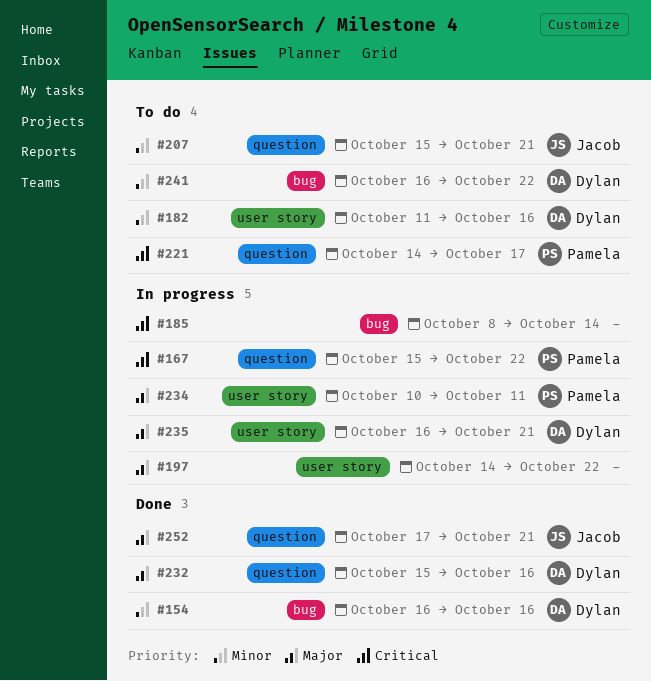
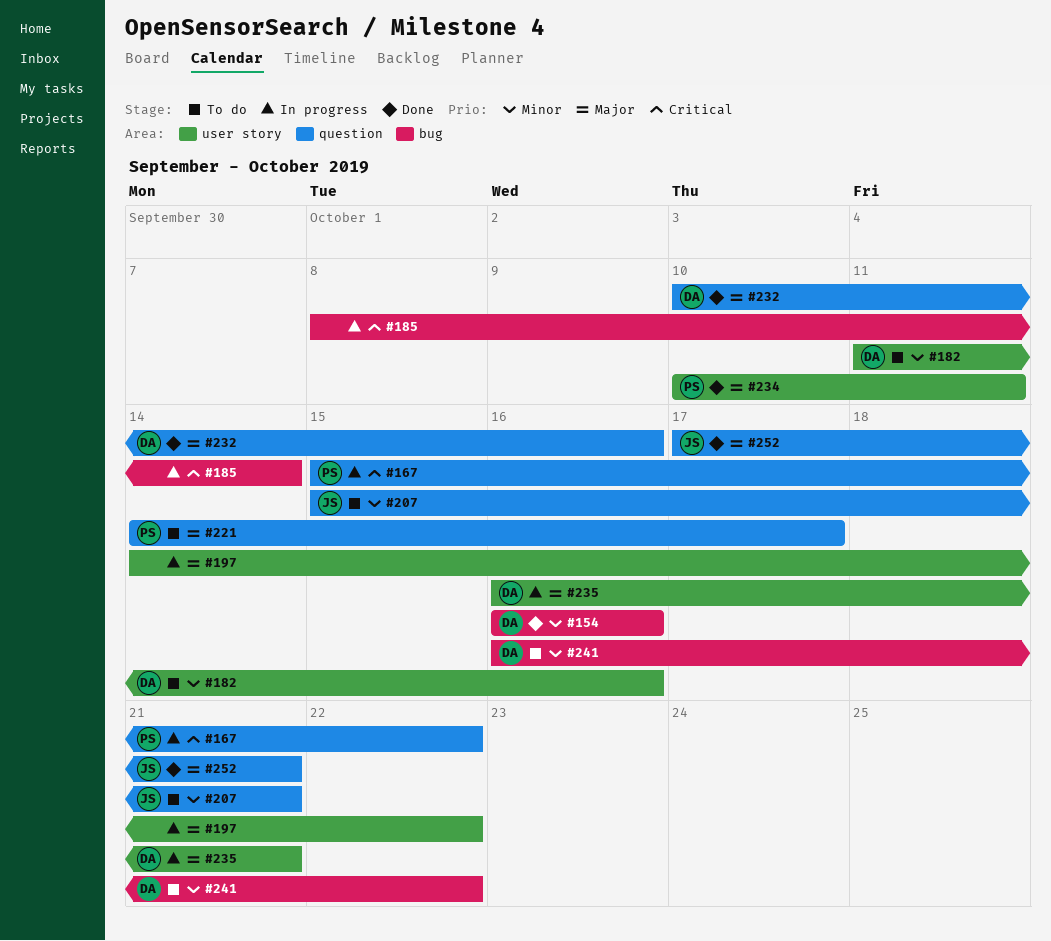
#221, priority: Critical -> Major
#232, start: Oct 15 -> Oct 10
#234, status: In progress -> Done

